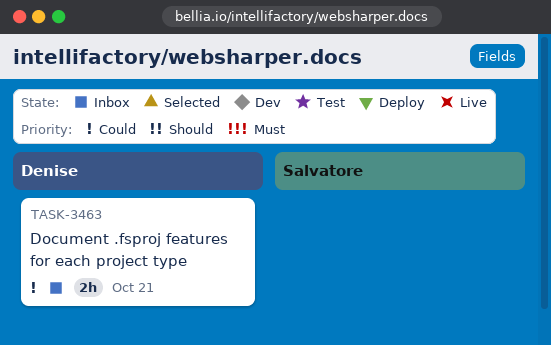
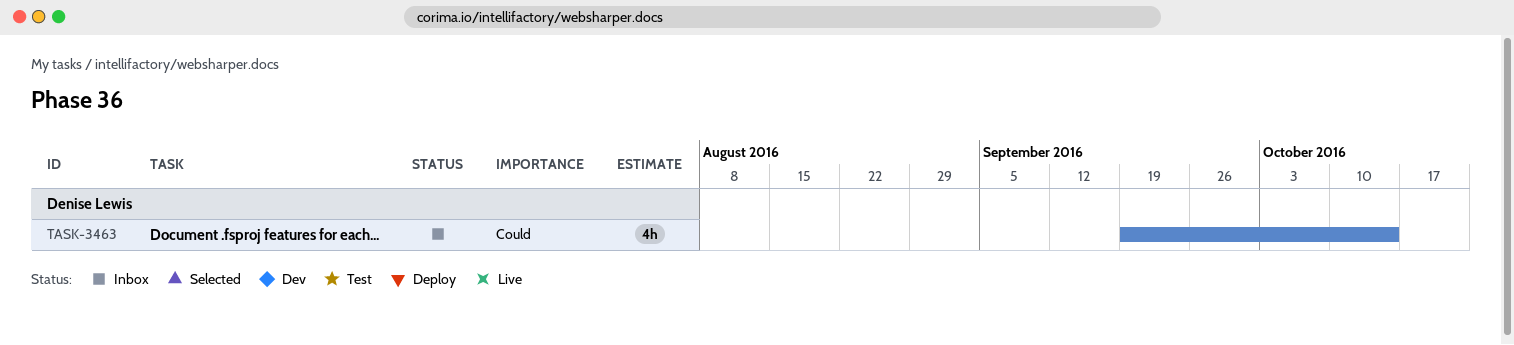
TASK-3463, estimate: 2h -> 4h
TASK-3463, due: Oct 21 -> Oct 14

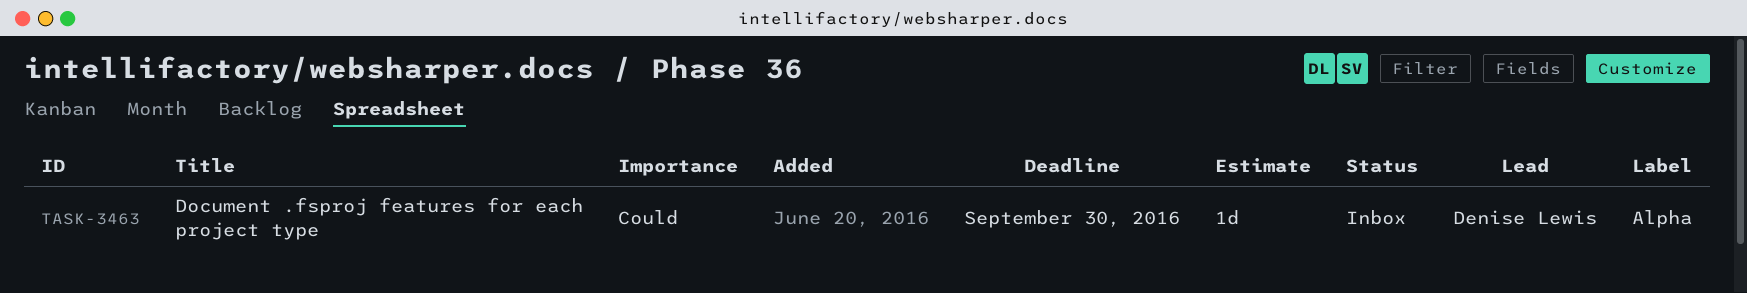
TASK-3463, estimate: 4h -> 1d
TASK-3463, due: Oct 14 -> Sep 30

